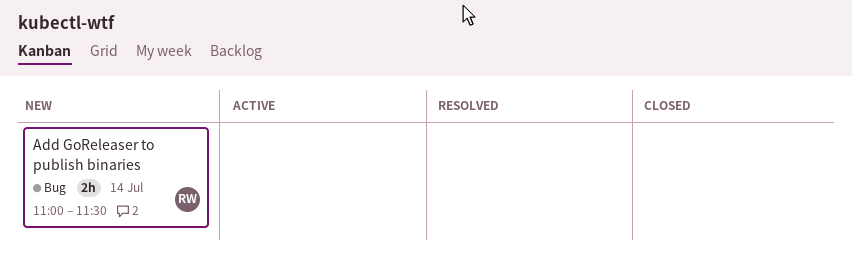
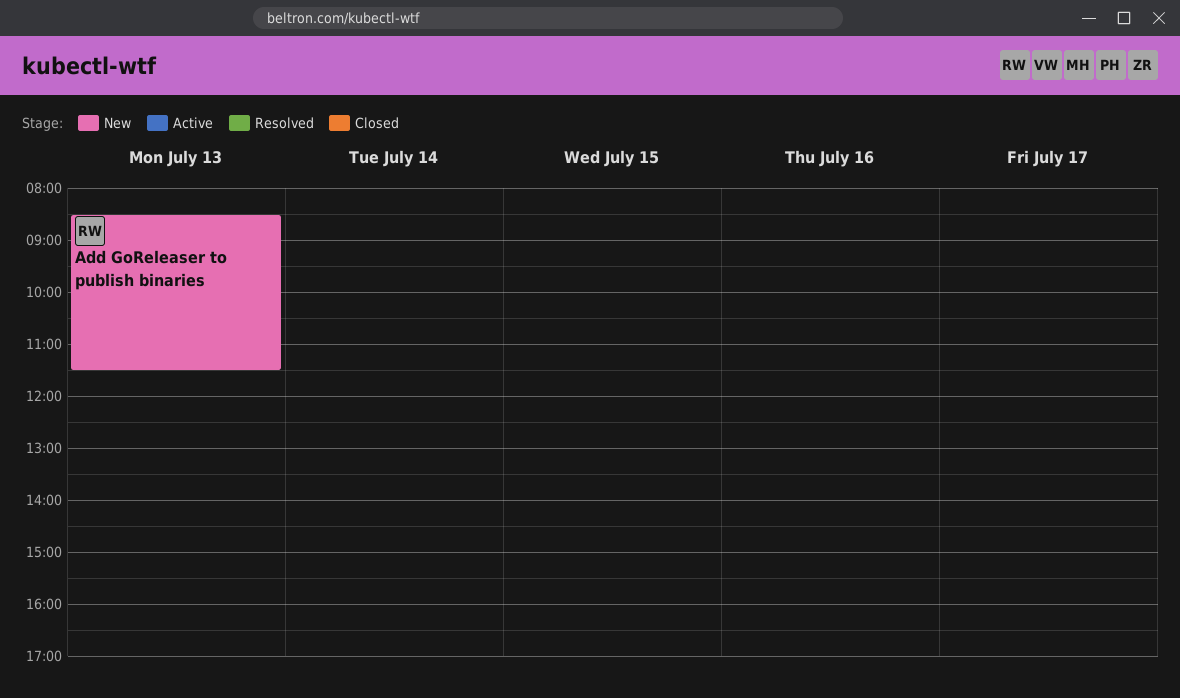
Add GoReleaser to publish binaries, day: Jul 14 -> Jul 13
Add GoReleaser to publish binaries, begins: 11:00 -> 08:30

